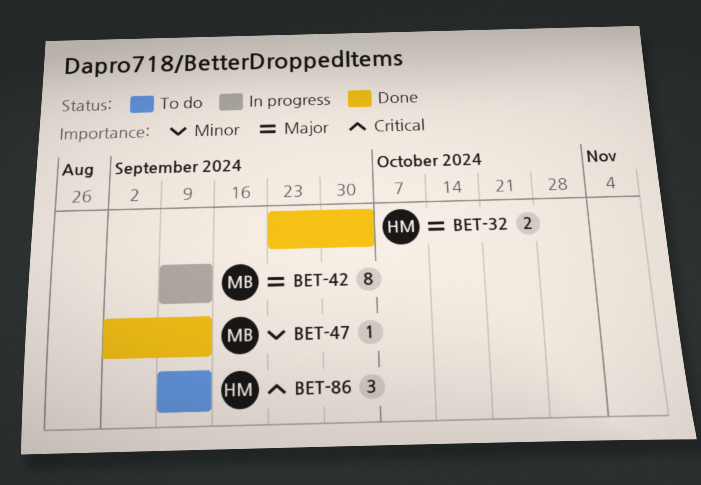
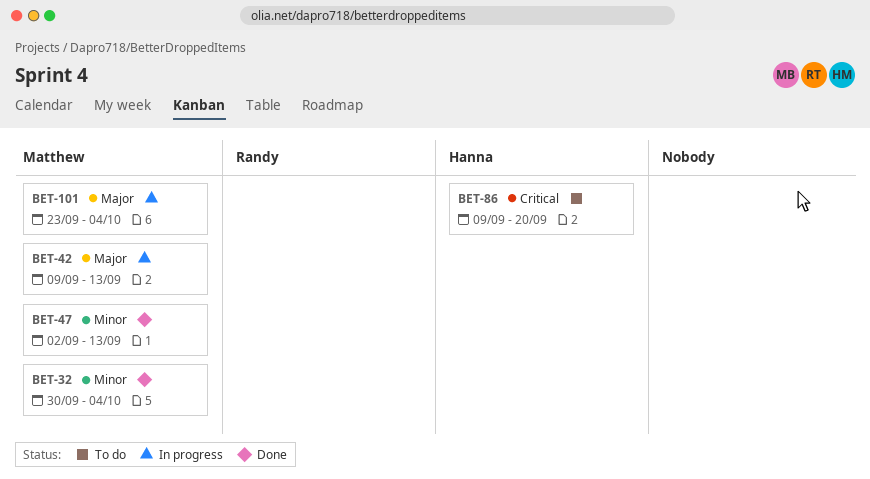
BET-32, owner: Hanna -> Matthew
BET-32, priority: Major -> Minor
BET-32, start: Sep 23 -> Sep 30
BET-86, due: Sep 13 -> Sep 20
BET-101: none -> present

